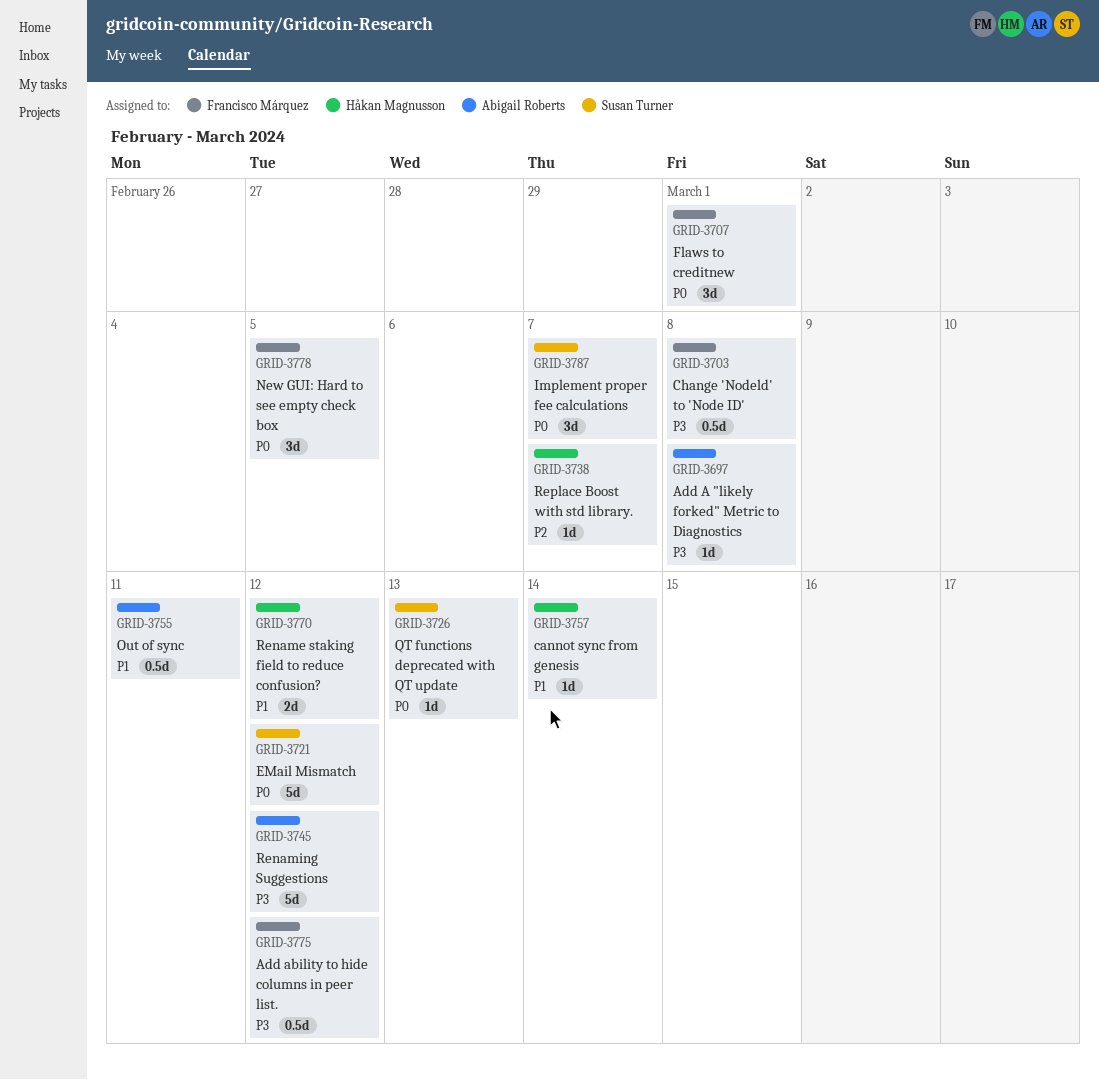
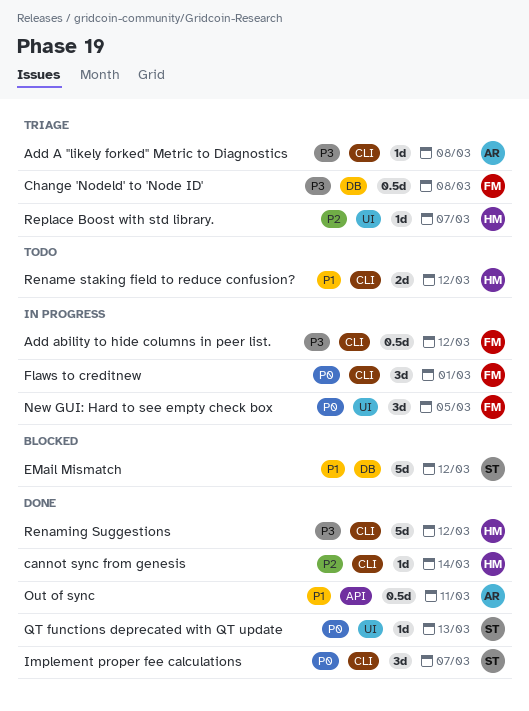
cannot sync from genesis, priority: P1 -> P2
EMail Mismatch, priority: P0 -> P1
Renaming Suggestions, owner: Abigail Roberts -> Håkan Magnusson

